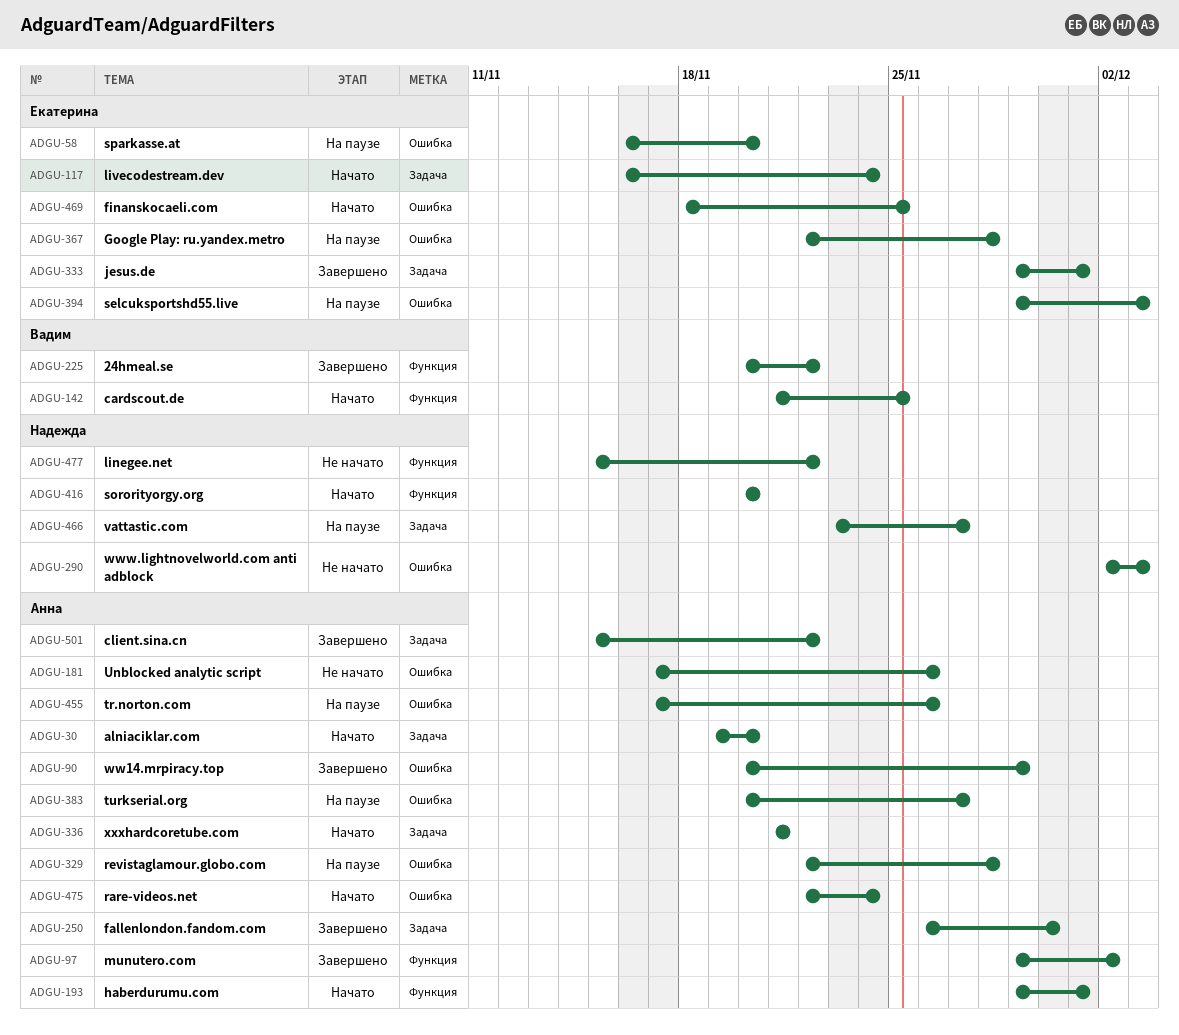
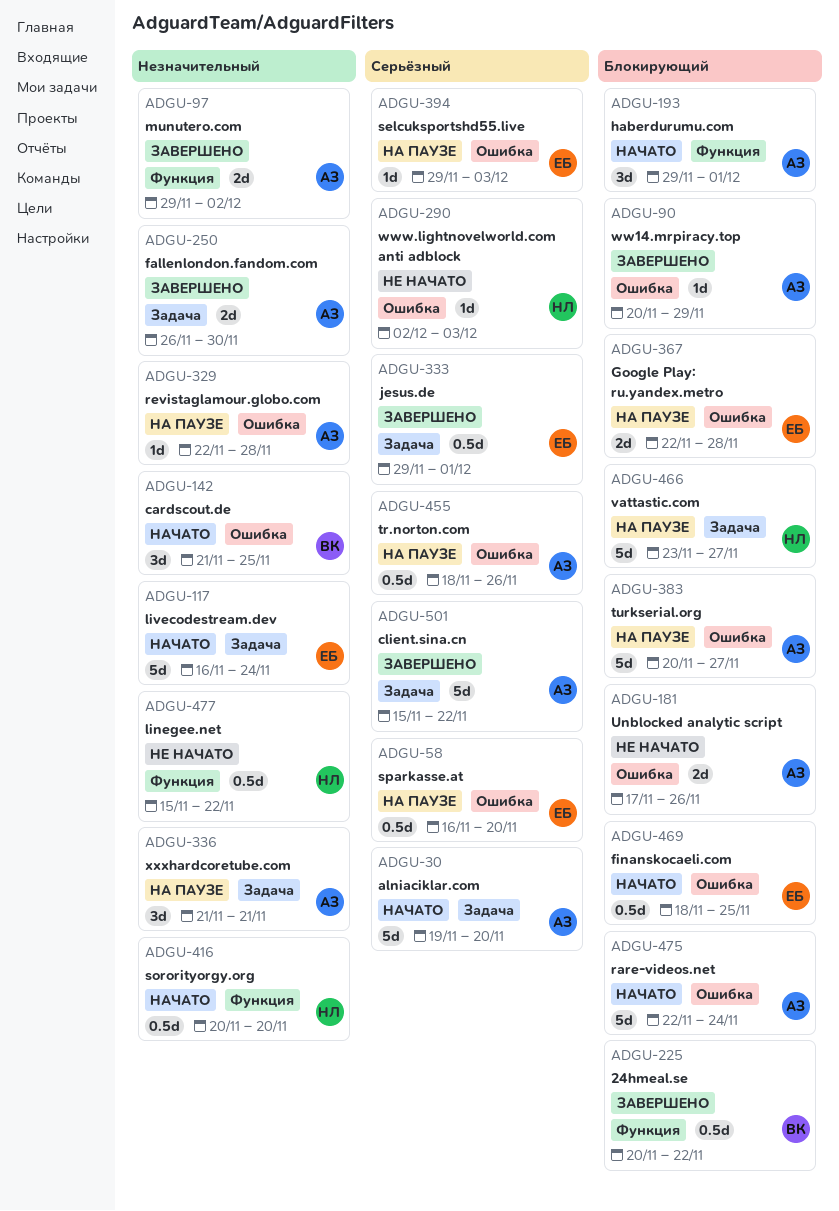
ADGU-142, label: Функция -> Ошибка
ADGU-336, status: Начато -> На паузе
ADGU-455, start: Nov 17 -> Nov 18

